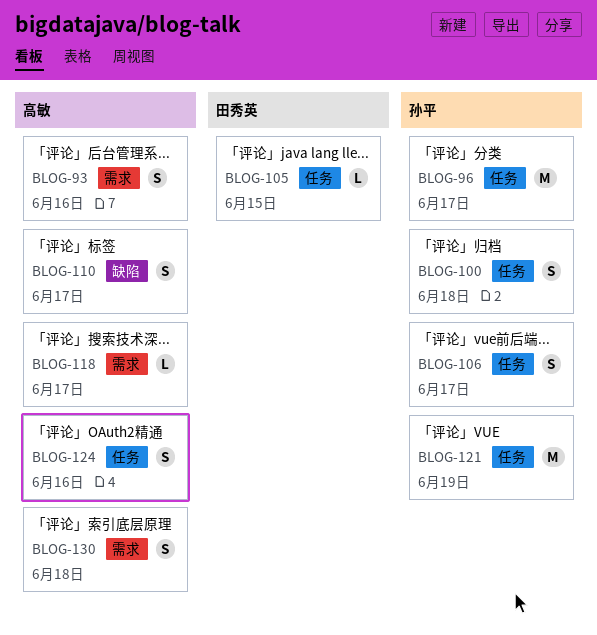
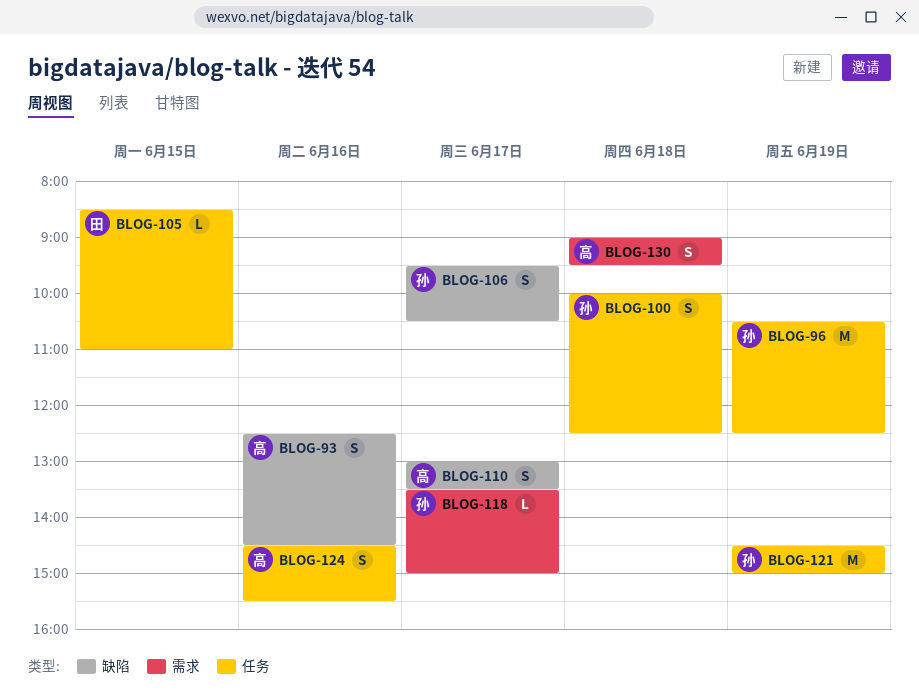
BLOG-93, label: 需求 -> 缺陷
BLOG-96, day: Jun 17 -> Jun 19
BLOG-106, label: 任务 -> 缺陷
BLOG-118, owner: 高敏 -> 孙平

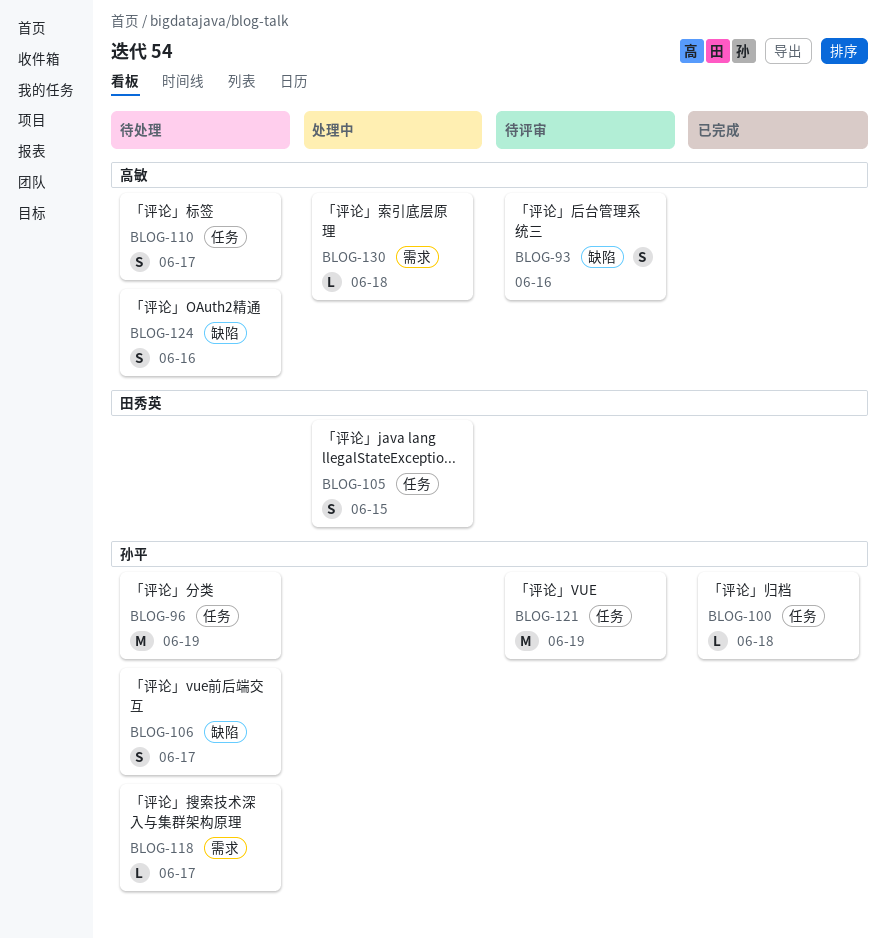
BLOG-100, estimate: S -> L
BLOG-105, estimate: L -> S
BLOG-110, label: 缺陷 -> 任务
BLOG-124, label: 任务 -> 缺陷
BLOG-130, estimate: S -> L

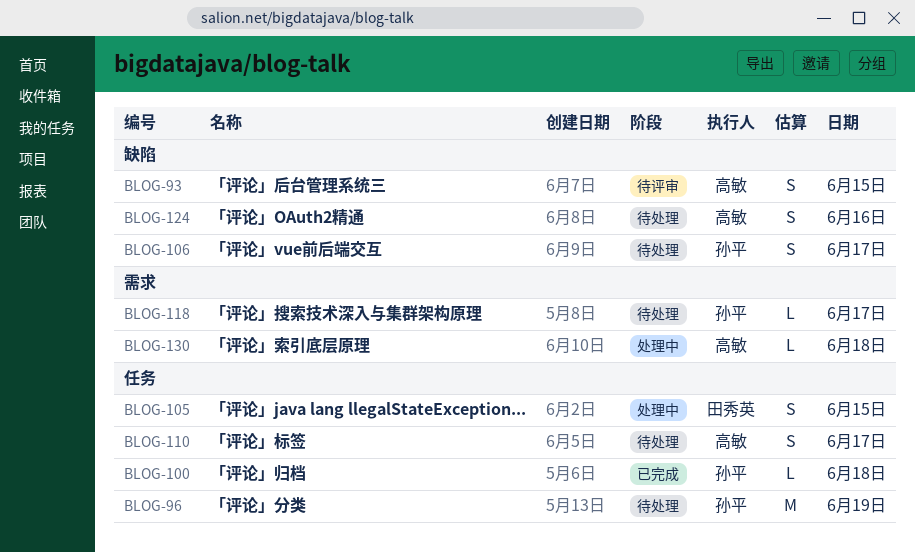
BLOG-93, day: Jun 16 -> Jun 15
BLOG-121: present -> none

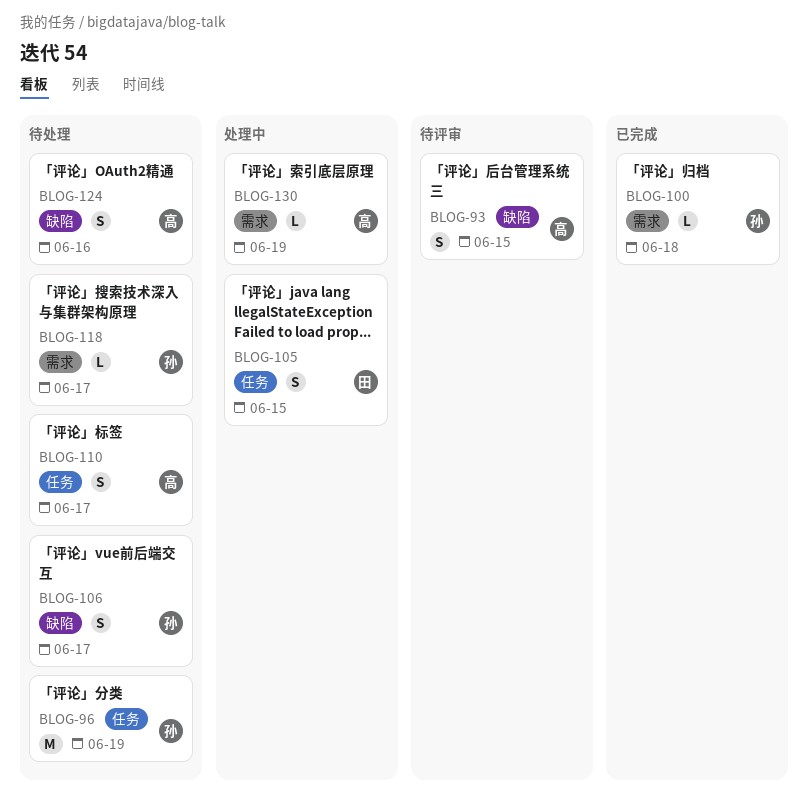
BLOG-100, label: 任务 -> 需求
BLOG-130, day: Jun 18 -> Jun 19

